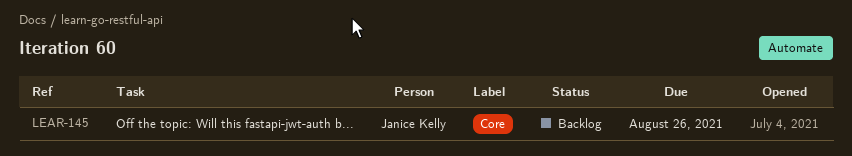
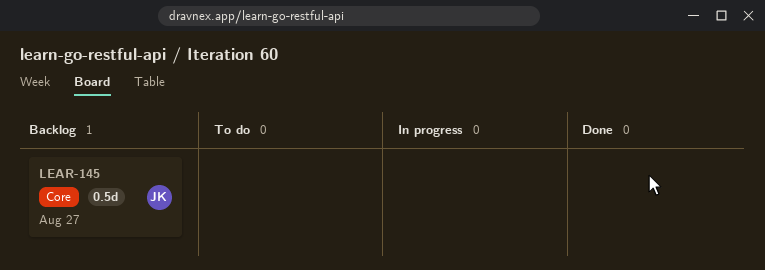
LEAR-145, due: Aug 26 -> Aug 27

